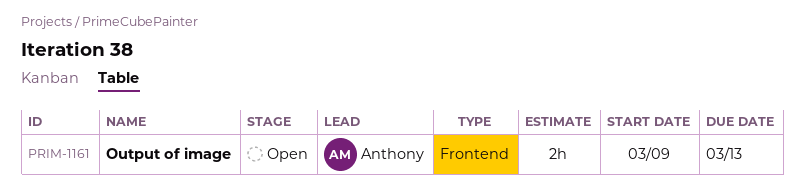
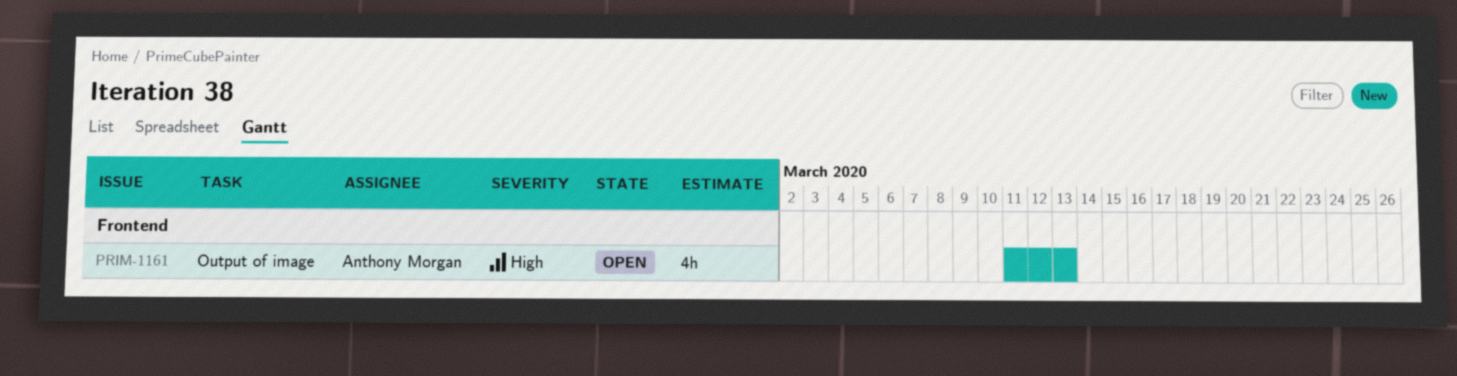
PRIM-1161, estimate: 2h -> 4h
PRIM-1161, start: Mar 9 -> Mar 11

